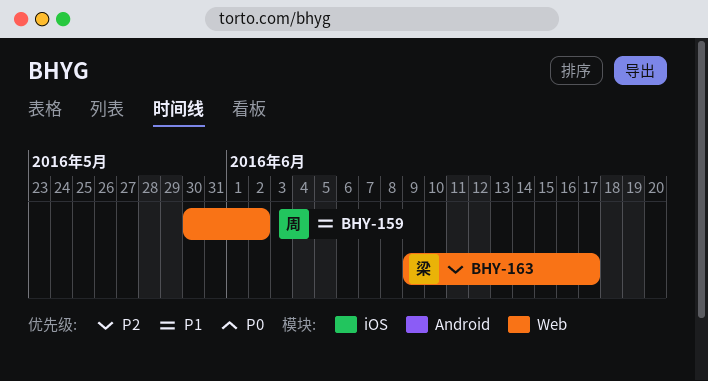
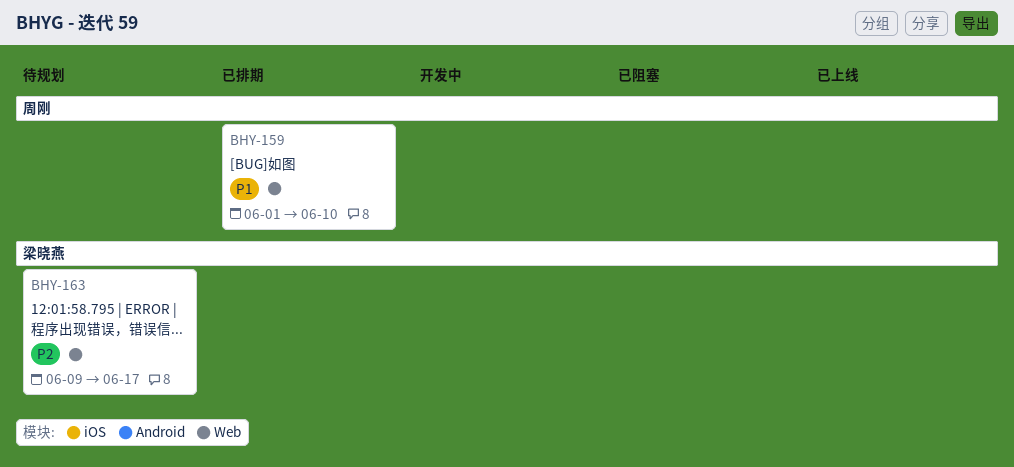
BHY-159, start: May 30 -> Jun 1
BHY-159, due: Jun 2 -> Jun 10

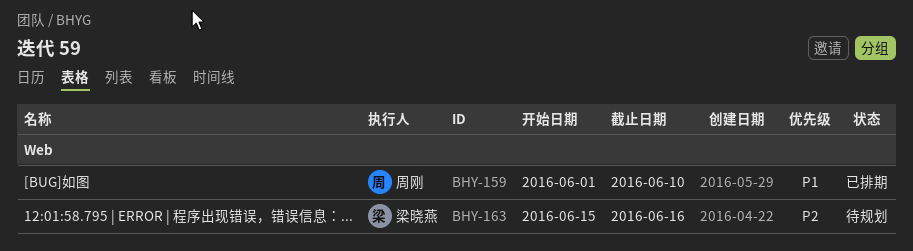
BHY-163, start: Jun 9 -> Jun 15
BHY-163, due: Jun 17 -> Jun 16

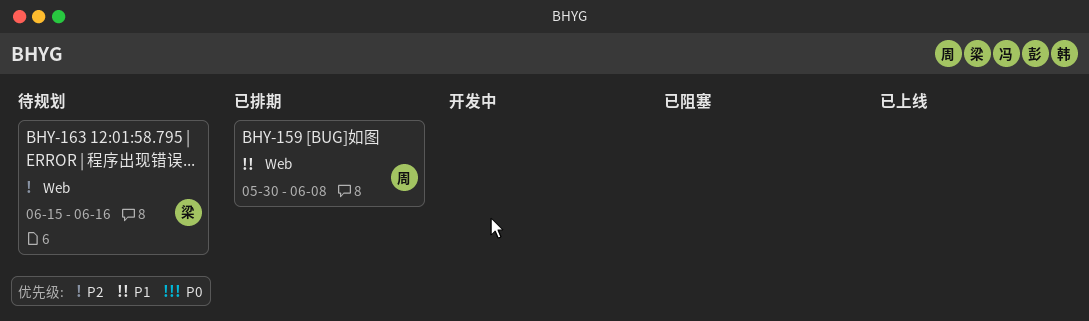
BHY-159, start: Jun 1 -> May 30
BHY-159, due: Jun 10 -> Jun 8

